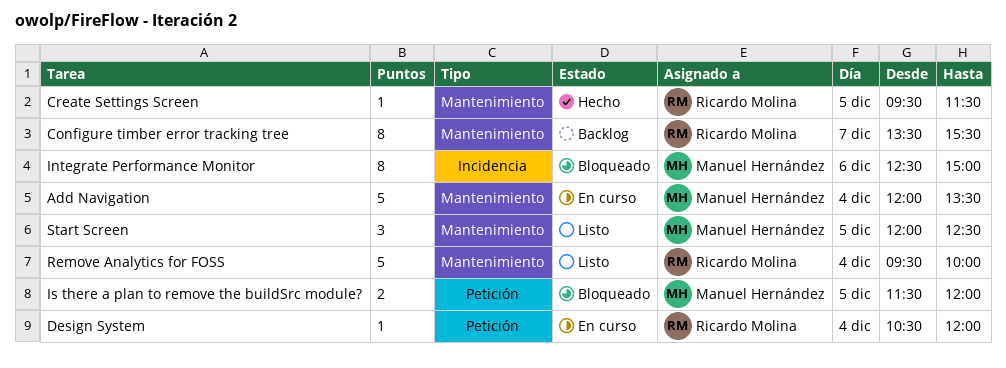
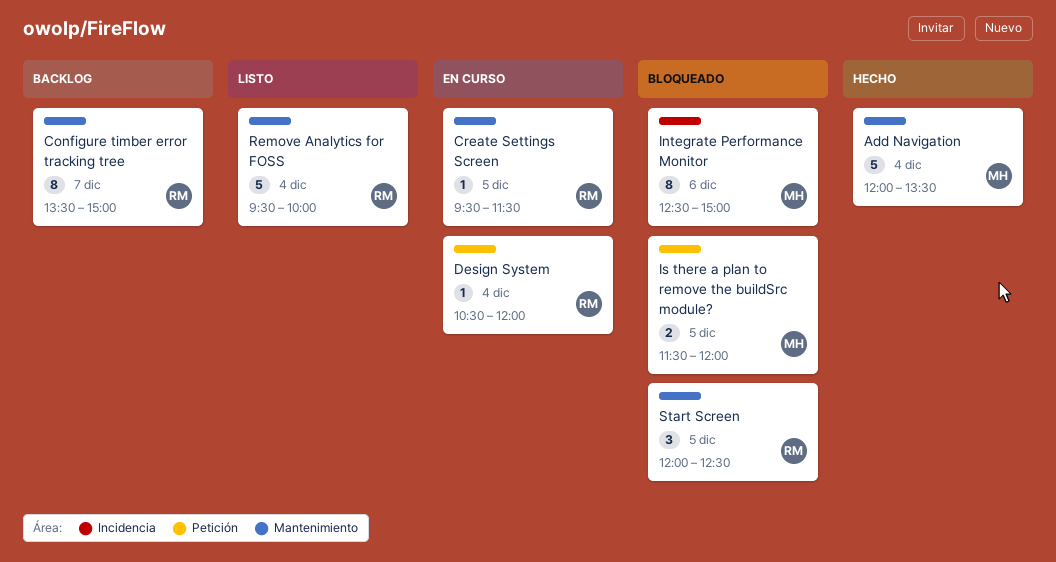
Add Navigation, status: En curso -> Hecho
Configure timber error tracking tree, ends: 15:30 -> 15:00
Create Settings Screen, status: Hecho -> En curso
Start Screen, status: Listo -> Bloqueado
Start Screen, owner: Manuel Hernández -> Ricardo Molina

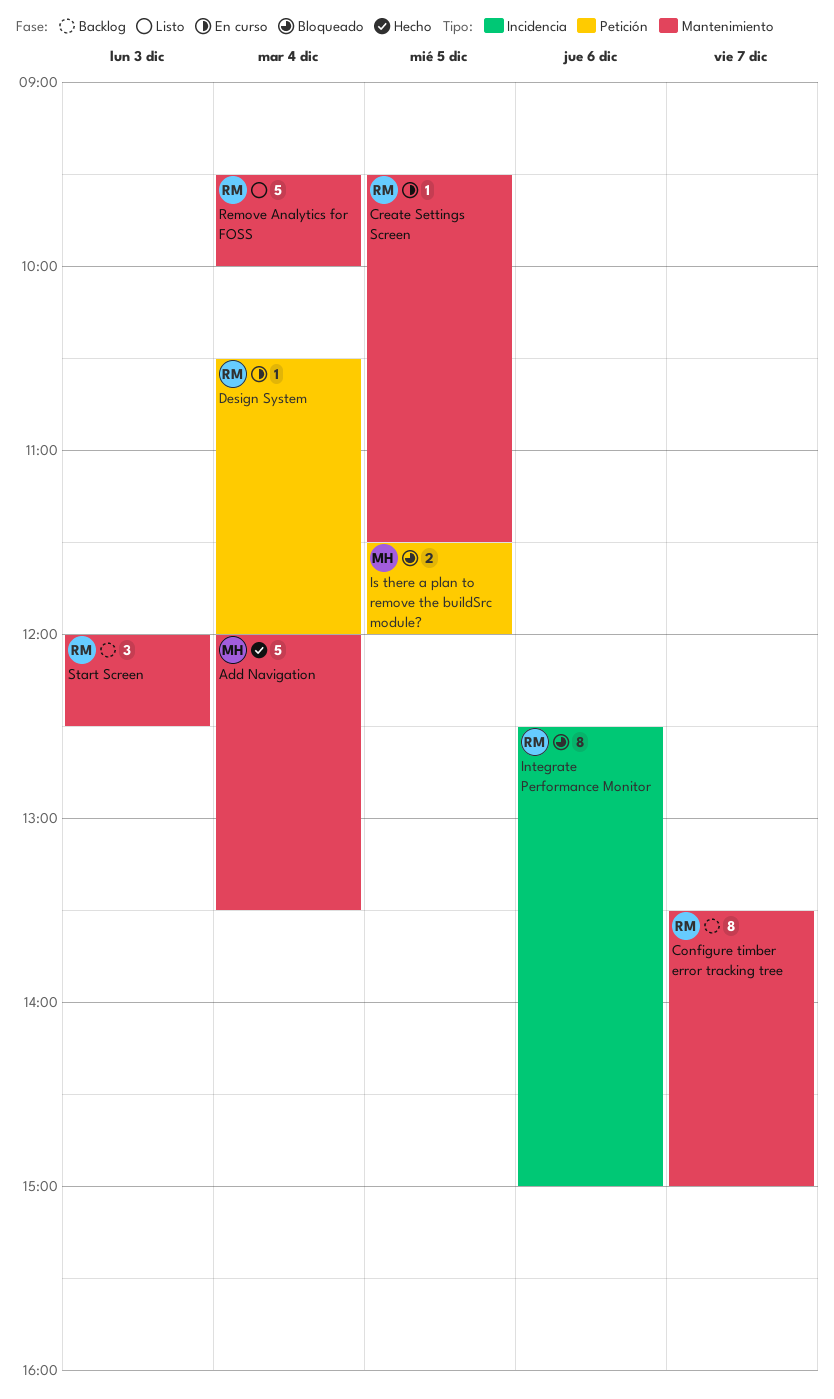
Integrate Performance Monitor, owner: MH -> RM
Start Screen, status: Bloqueado -> Backlog
Start Screen, day: Dec 5 -> Dec 3

